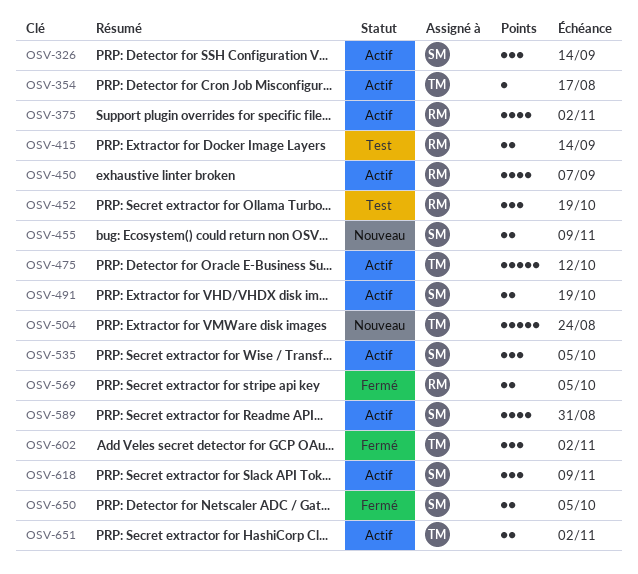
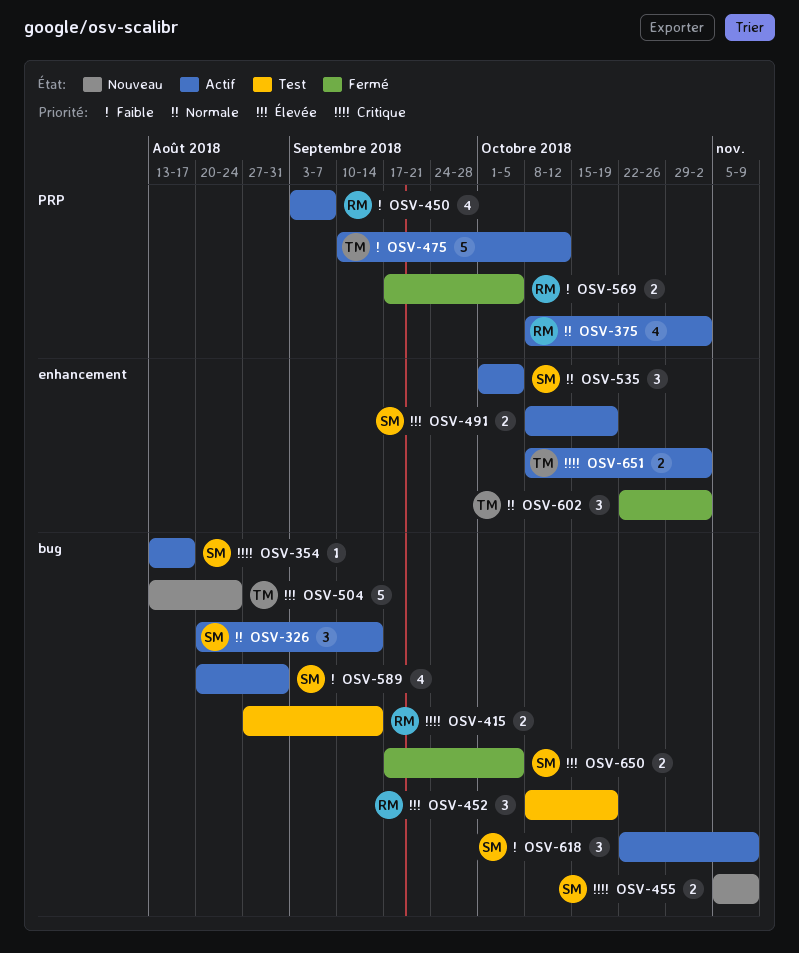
OSV-354, owner: TM -> SM

